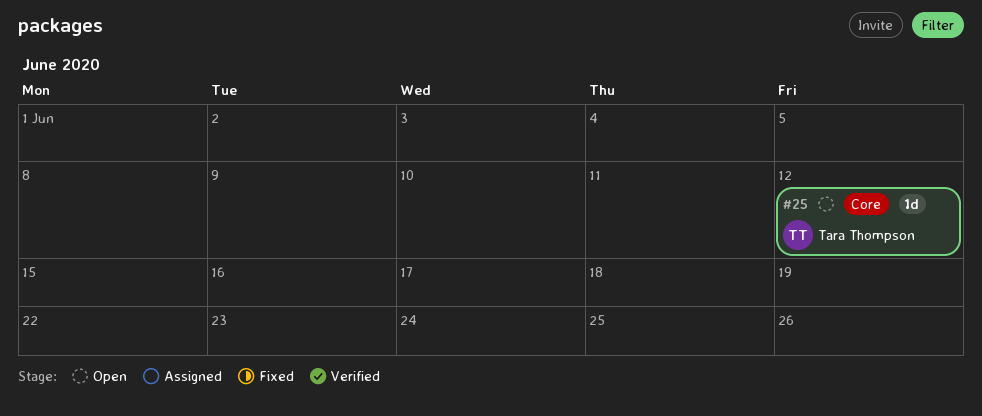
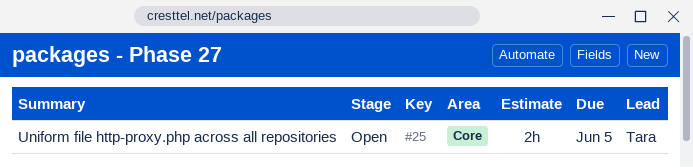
#25, estimate: 1d -> 2h
#25, due: Jun 12 -> Jun 5

